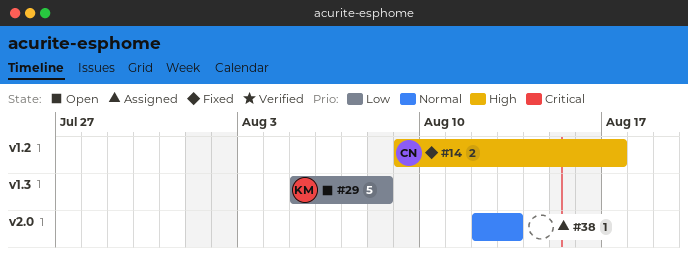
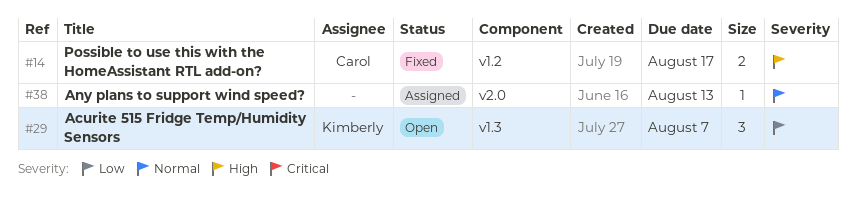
#29, estimate: 5 -> 3
#29, due: Aug 8 -> Aug 7

